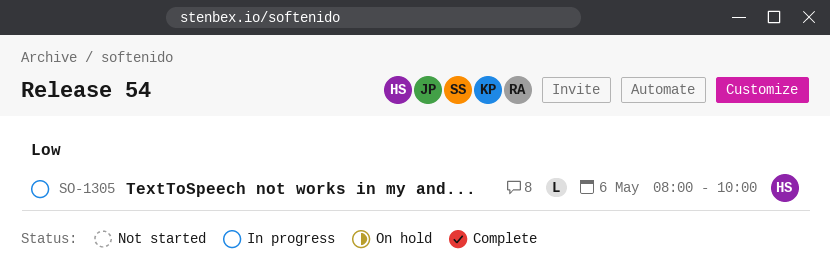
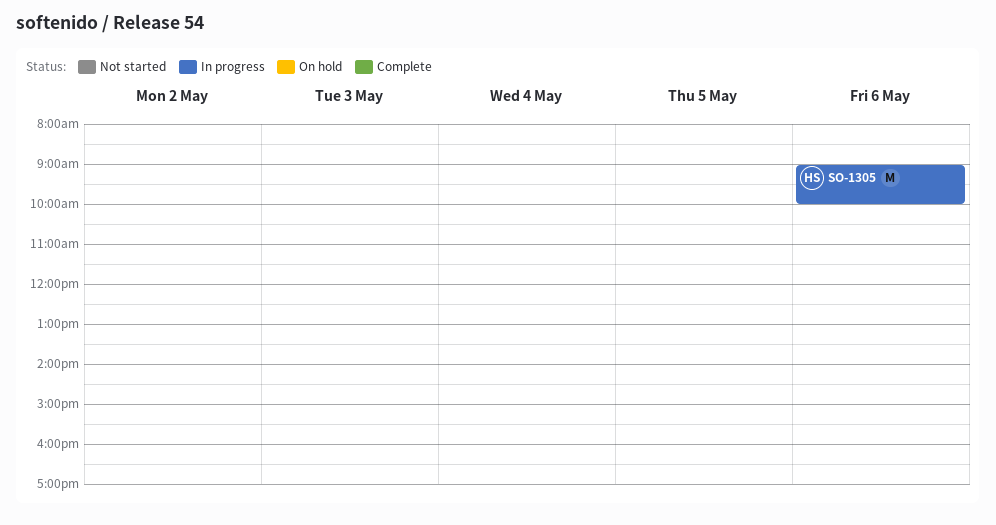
SO-1305, estimate: L -> M
SO-1305, begins: 08:00 -> 09:00

